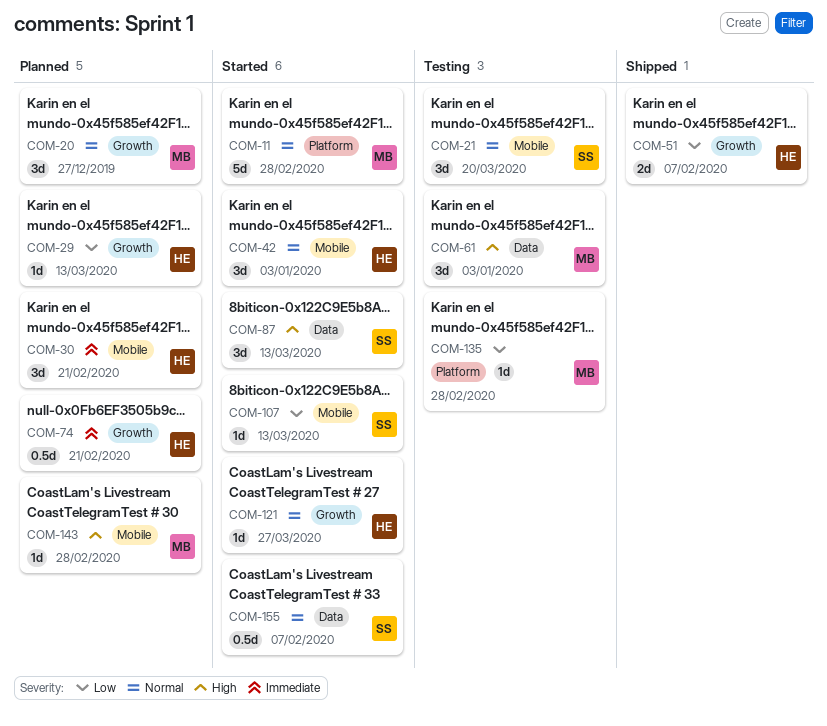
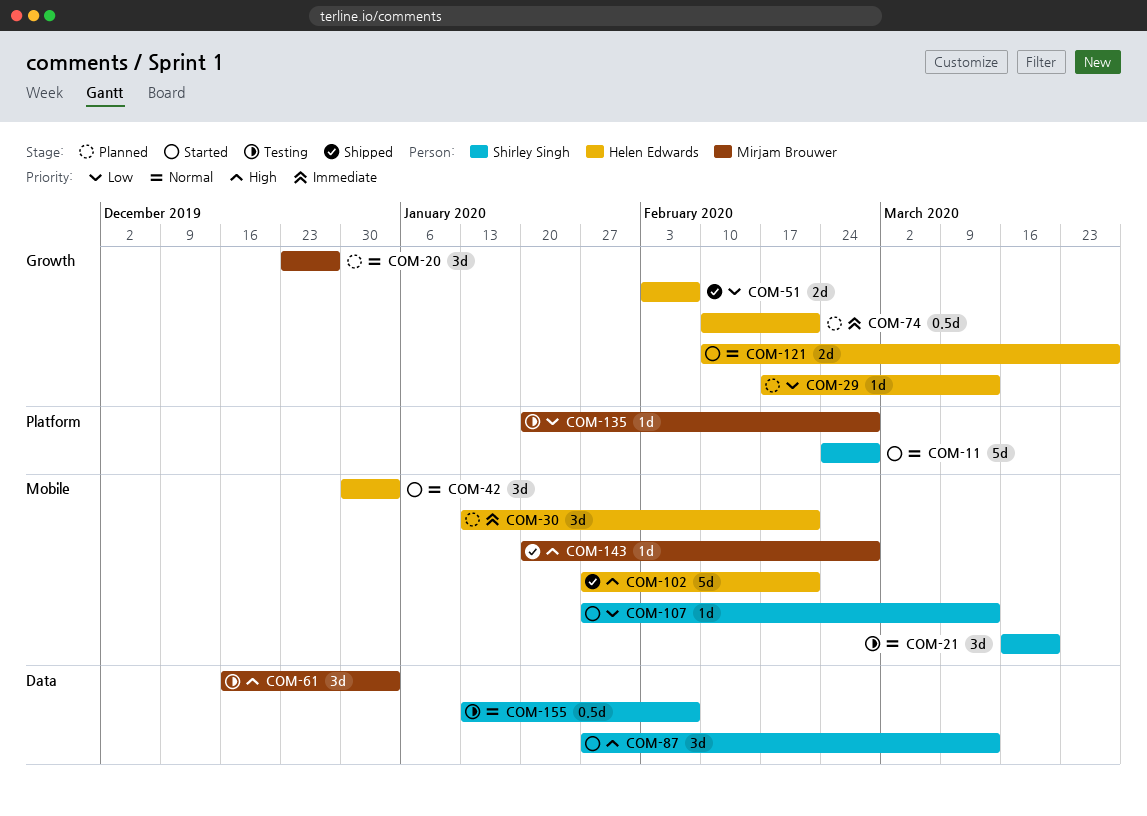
COM-11, owner: Mirjam Brouwer -> Shirley Singh
COM-102: none -> present
COM-121, estimate: 1d -> 2d
COM-143, status: Planned -> Shipped
COM-155, status: Started -> Testing

